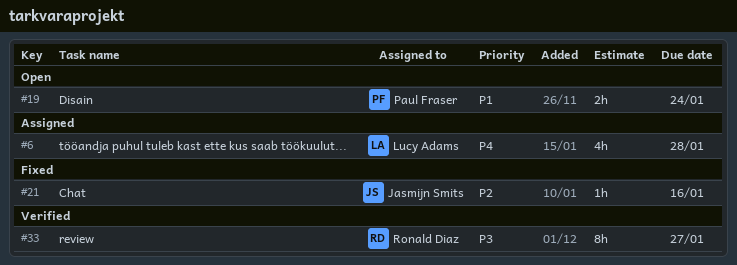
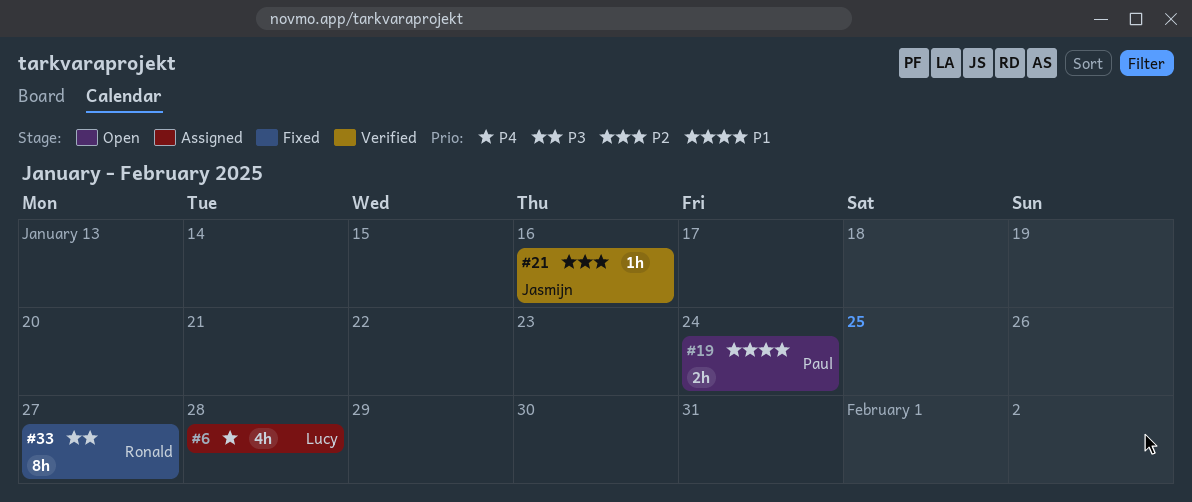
#21, status: Fixed -> Verified
#33, status: Verified -> Fixed

